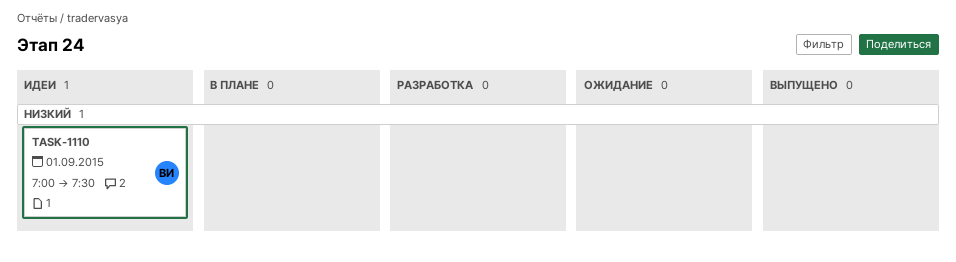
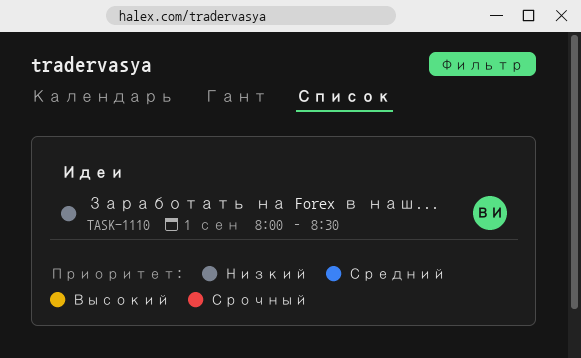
TASK-1110, begins: 07:00 -> 08:00
TASK-1110, ends: 07:30 -> 08:30

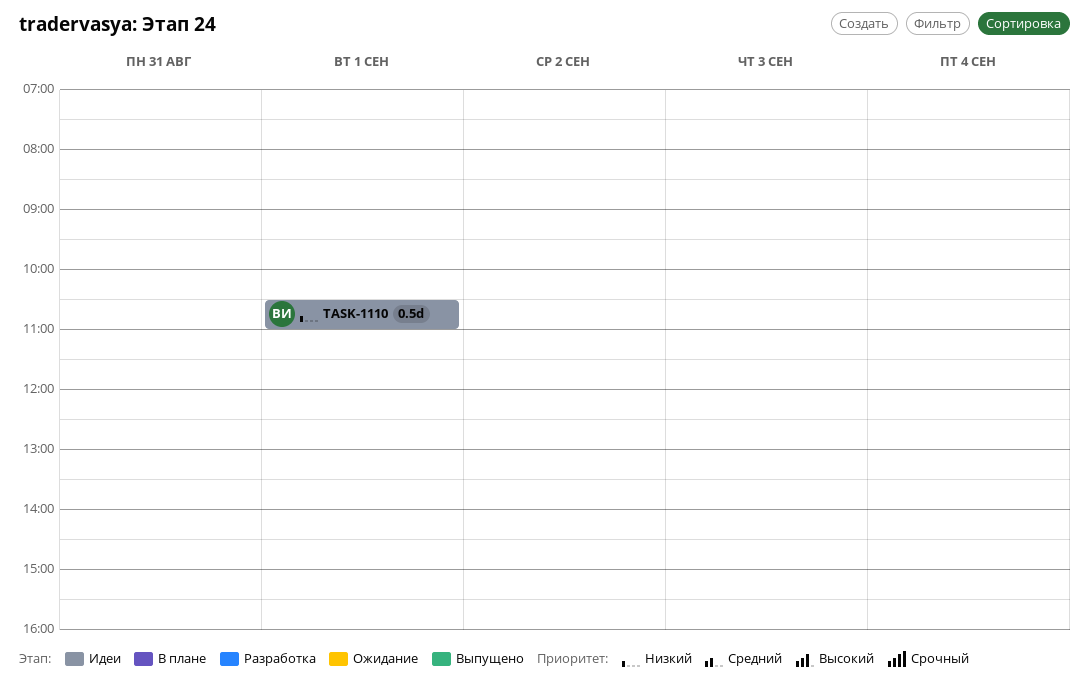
TASK-1110, begins: 08:00 -> 10:30
TASK-1110, ends: 08:30 -> 11:00

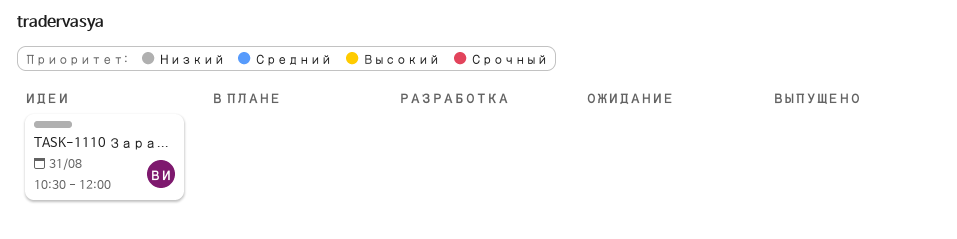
TASK-1110, day: Sep 1 -> Aug 31
TASK-1110, ends: 11:00 -> 12:00

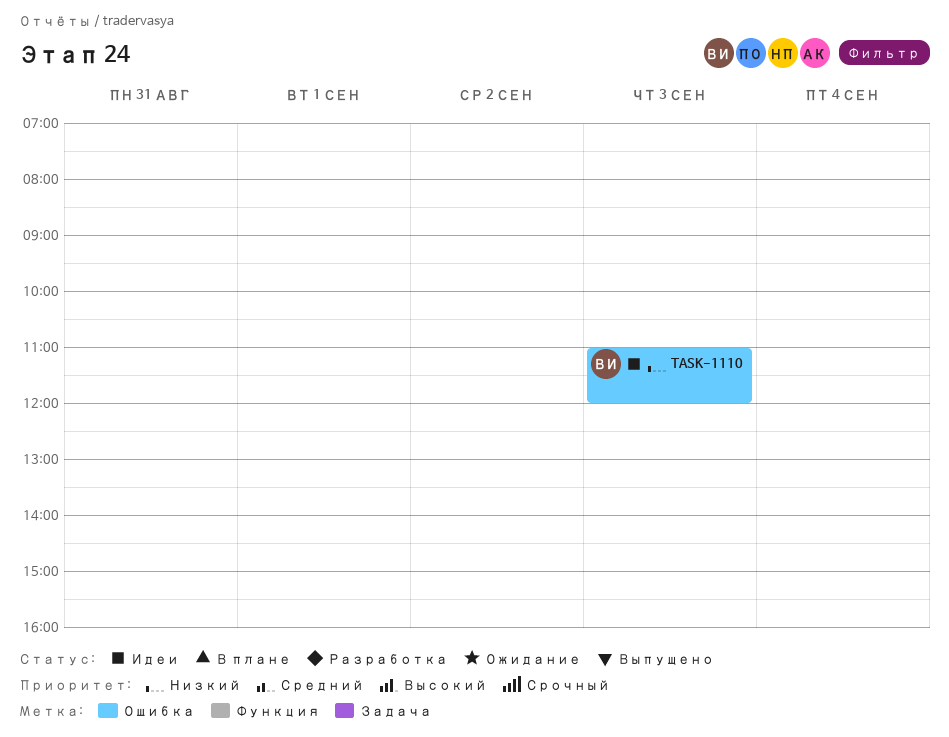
TASK-1110, day: Aug 31 -> Sep 3
TASK-1110, begins: 10:30 -> 11:00

